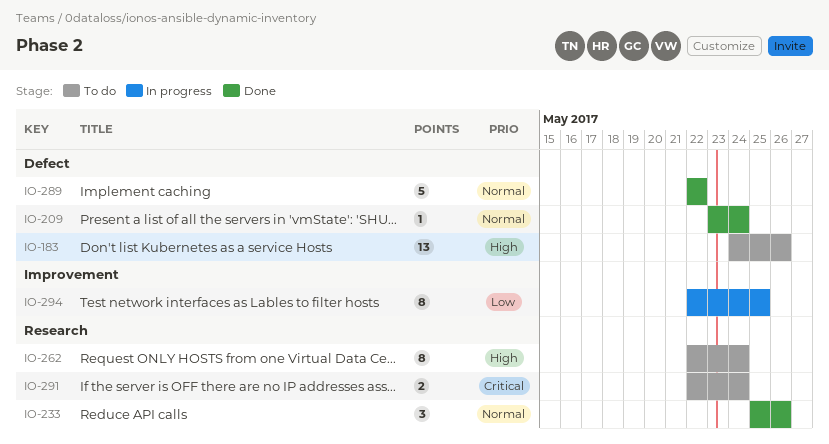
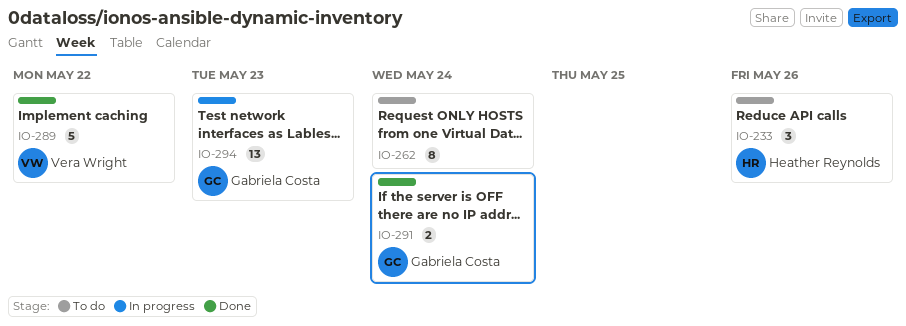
IO-183: present -> none
IO-209: present -> none
IO-233, status: Done -> To do
IO-291, status: To do -> Done
IO-294, estimate: 8 -> 13
IO-294, due: May 25 -> May 23

